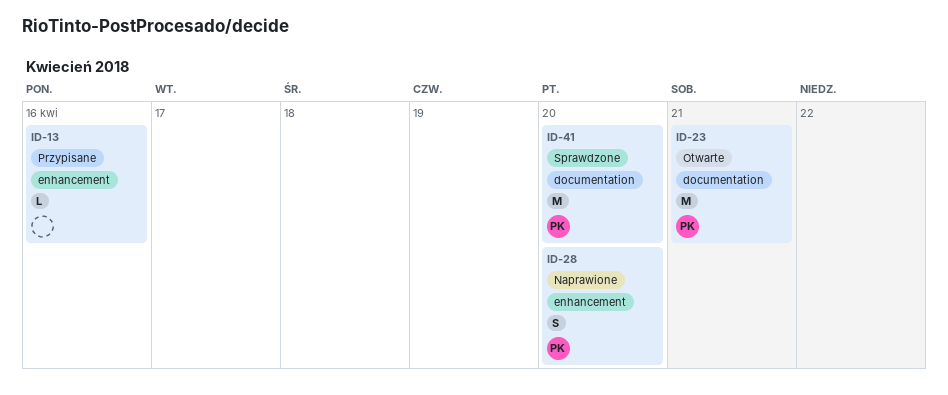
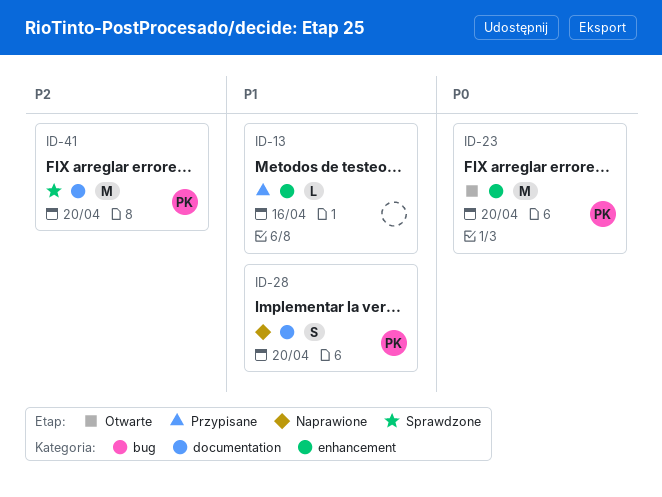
ID-23, label: documentation -> enhancement
ID-23, due: Apr 21 -> Apr 20
ID-28, label: enhancement -> documentation

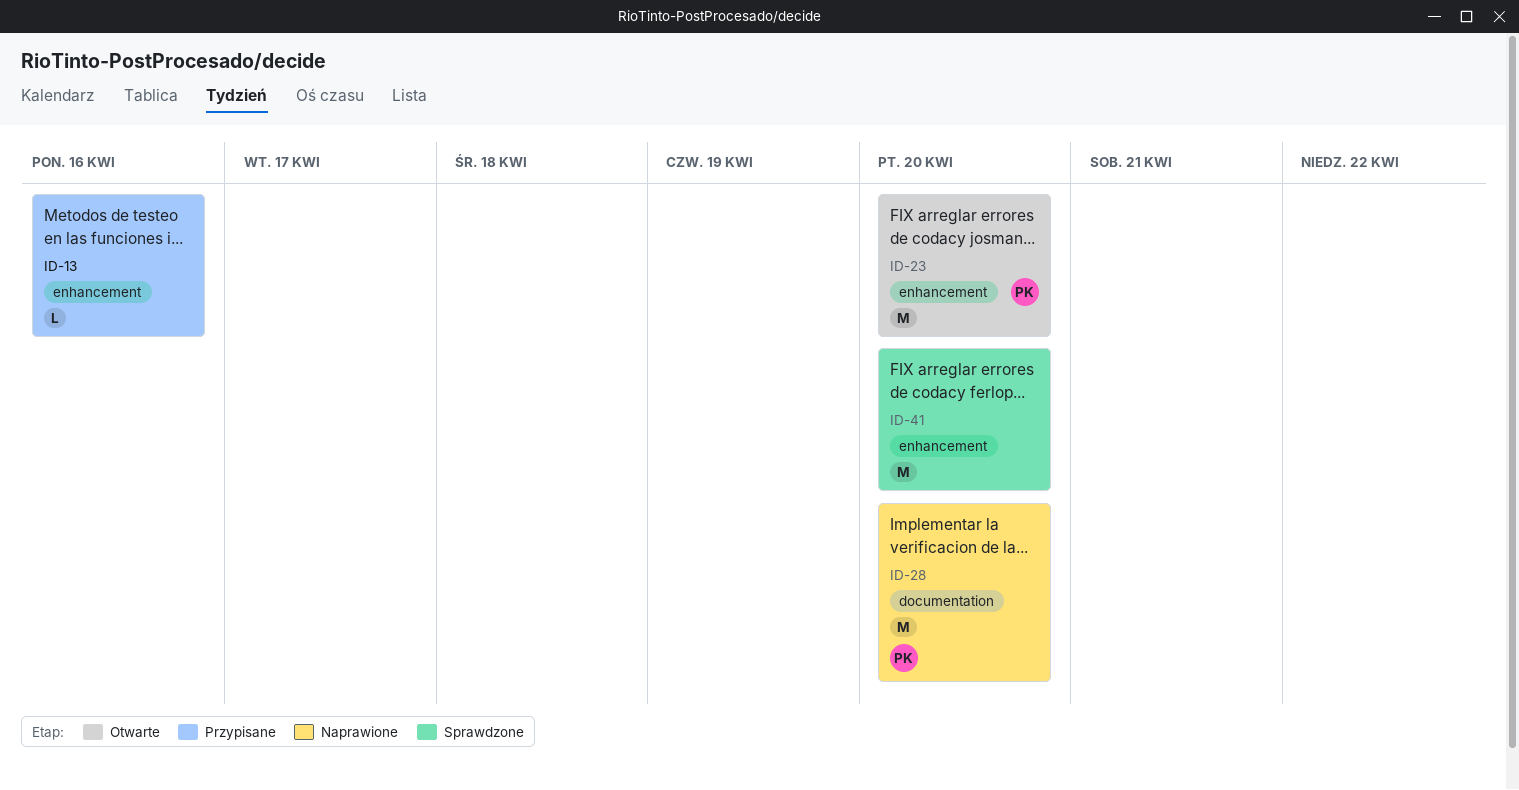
ID-28, estimate: S -> M
ID-41, owner: PK -> none
ID-41, label: documentation -> enhancement

